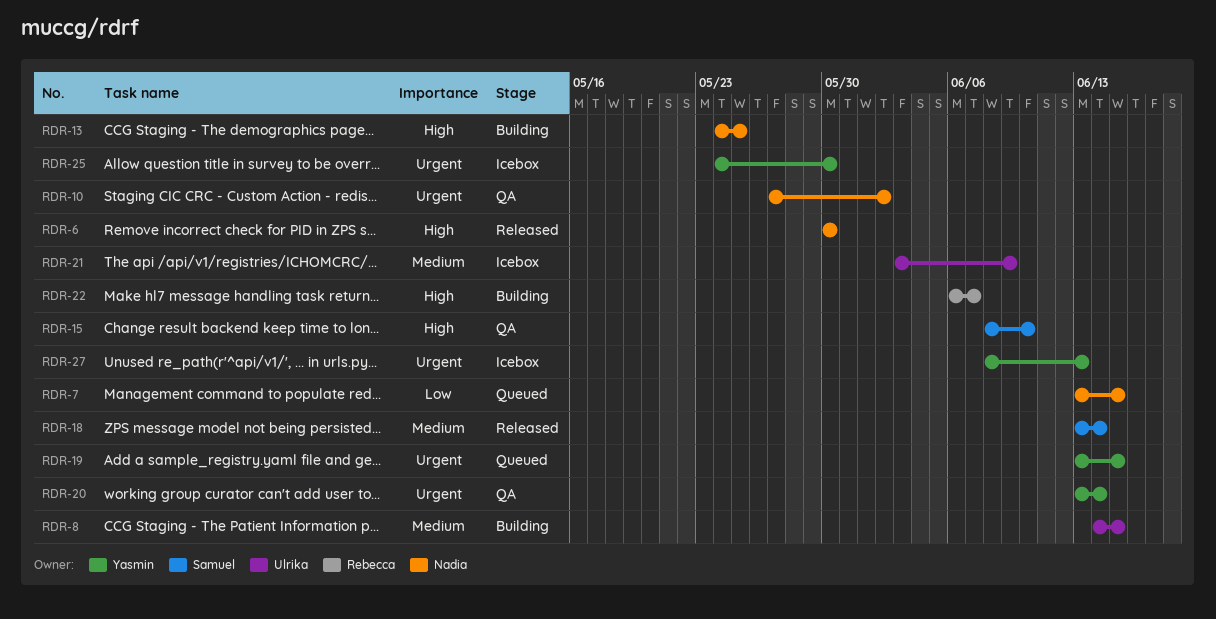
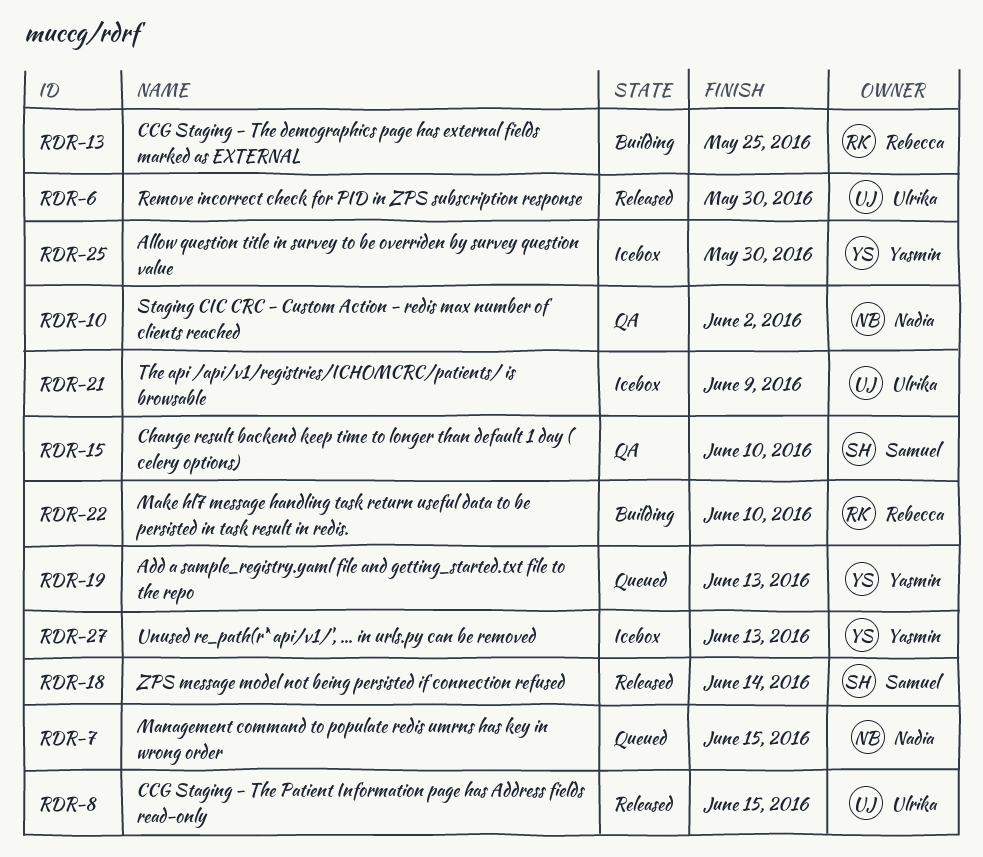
RDR-6, owner: Nadia -> Ulrika
RDR-8, status: Building -> Released
RDR-13, owner: Nadia -> Rebecca
RDR-19, due: Jun 15 -> Jun 13
RDR-20: present -> none
RDR-22, due: Jun 7 -> Jun 10

